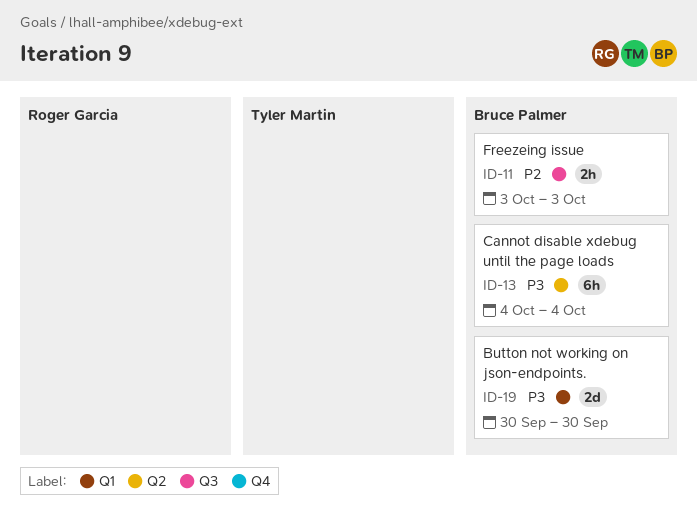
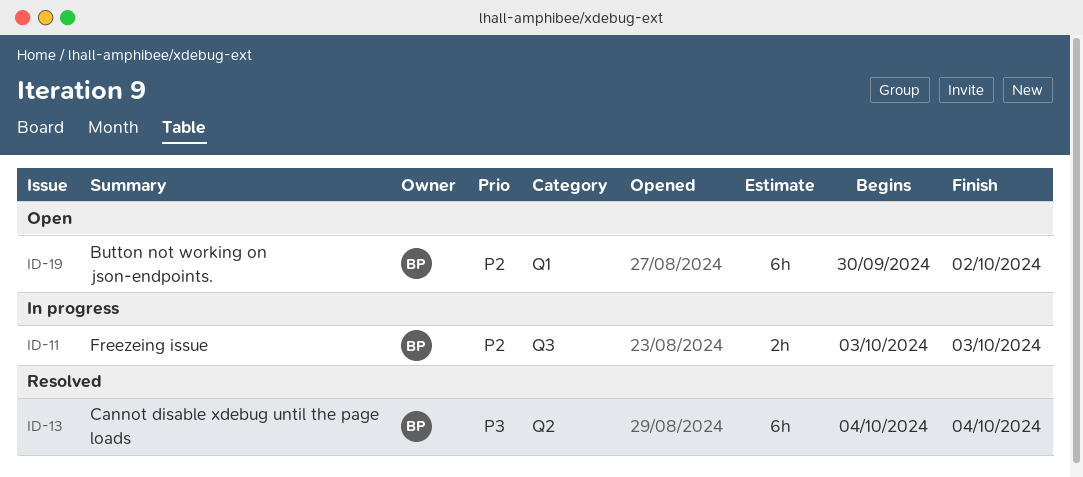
ID-19, priority: P3 -> P2
ID-19, estimate: 2d -> 6h
ID-19, due: Sep 30 -> Oct 2

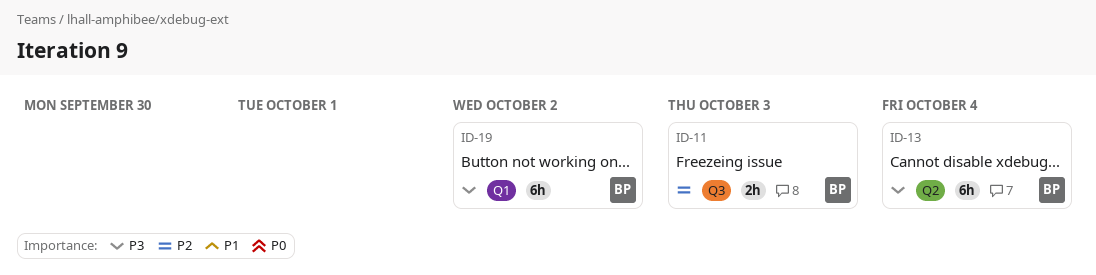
ID-19, priority: P2 -> P3

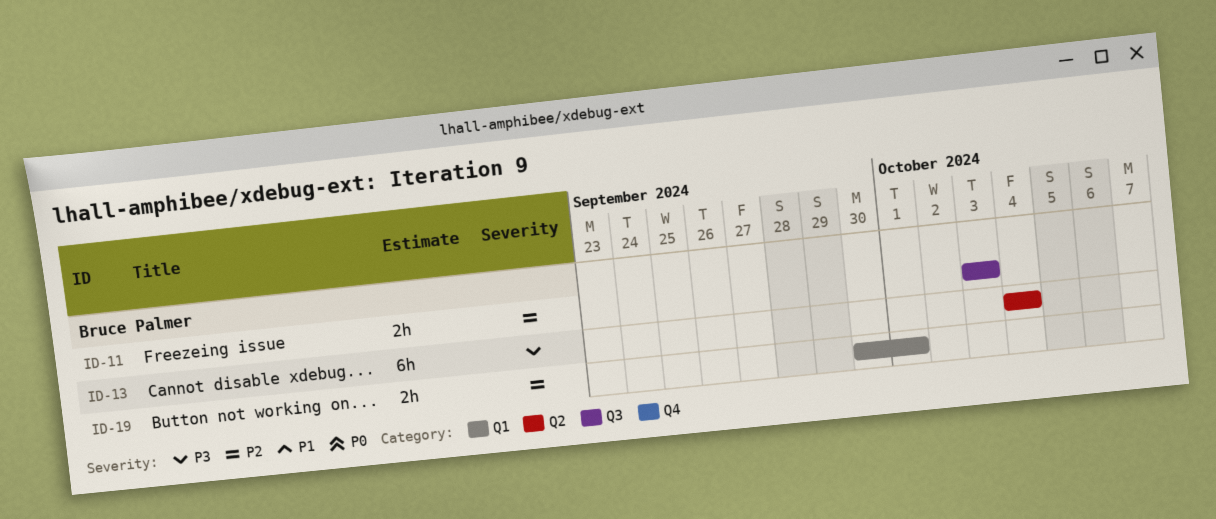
ID-19, priority: P3 -> P2
ID-19, estimate: 6h -> 2h
ID-19, due: Oct 2 -> Oct 1

